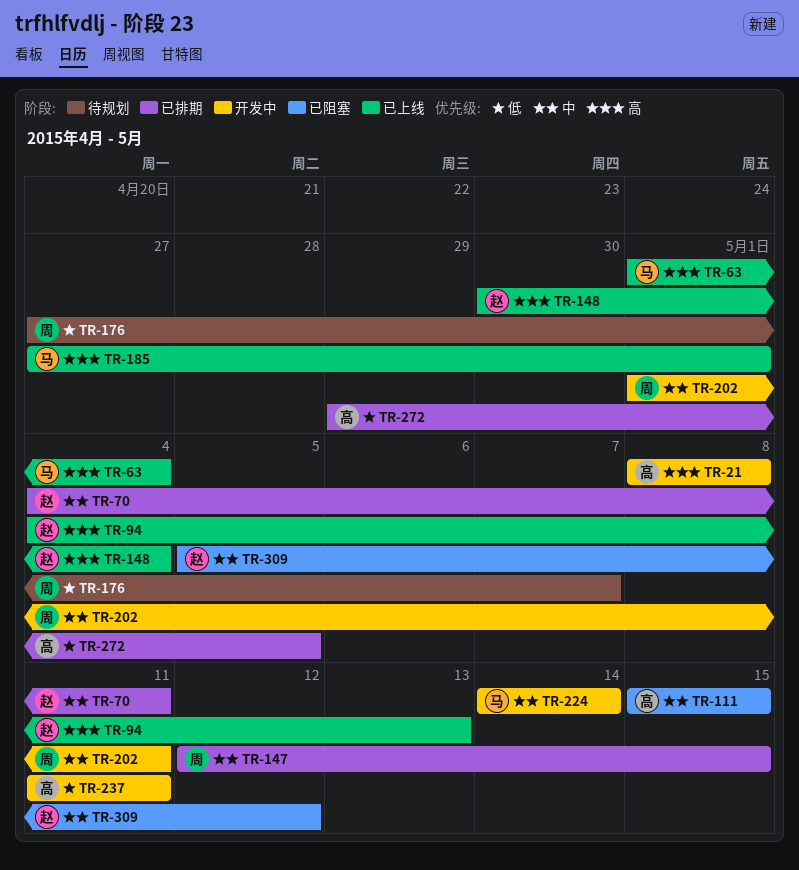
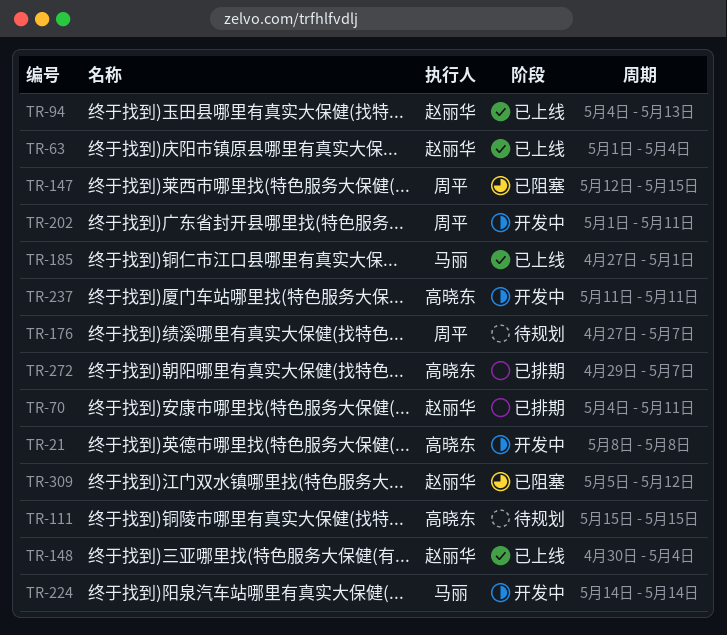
TR-63, owner: 马丽 -> 赵丽华
TR-111, status: 已阻塞 -> 待规划
TR-147, status: 已排期 -> 已阻塞
TR-272, due: May 5 -> May 7

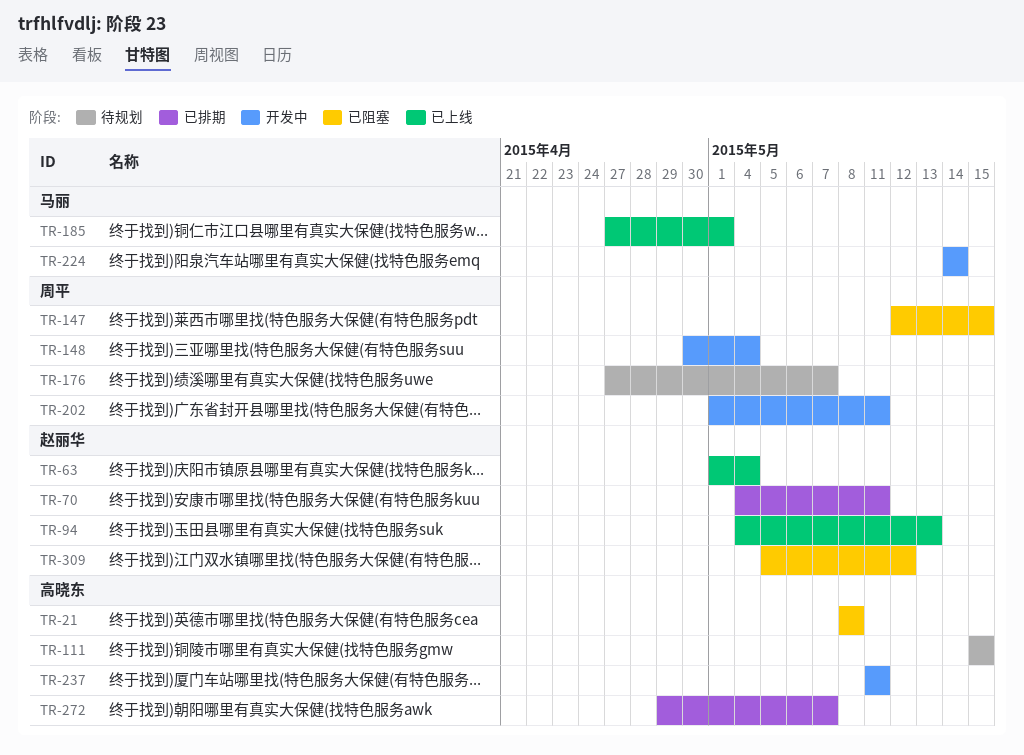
TR-21, status: 开发中 -> 已阻塞
TR-148, status: 已上线 -> 开发中
TR-148, owner: 赵丽华 -> 周平

